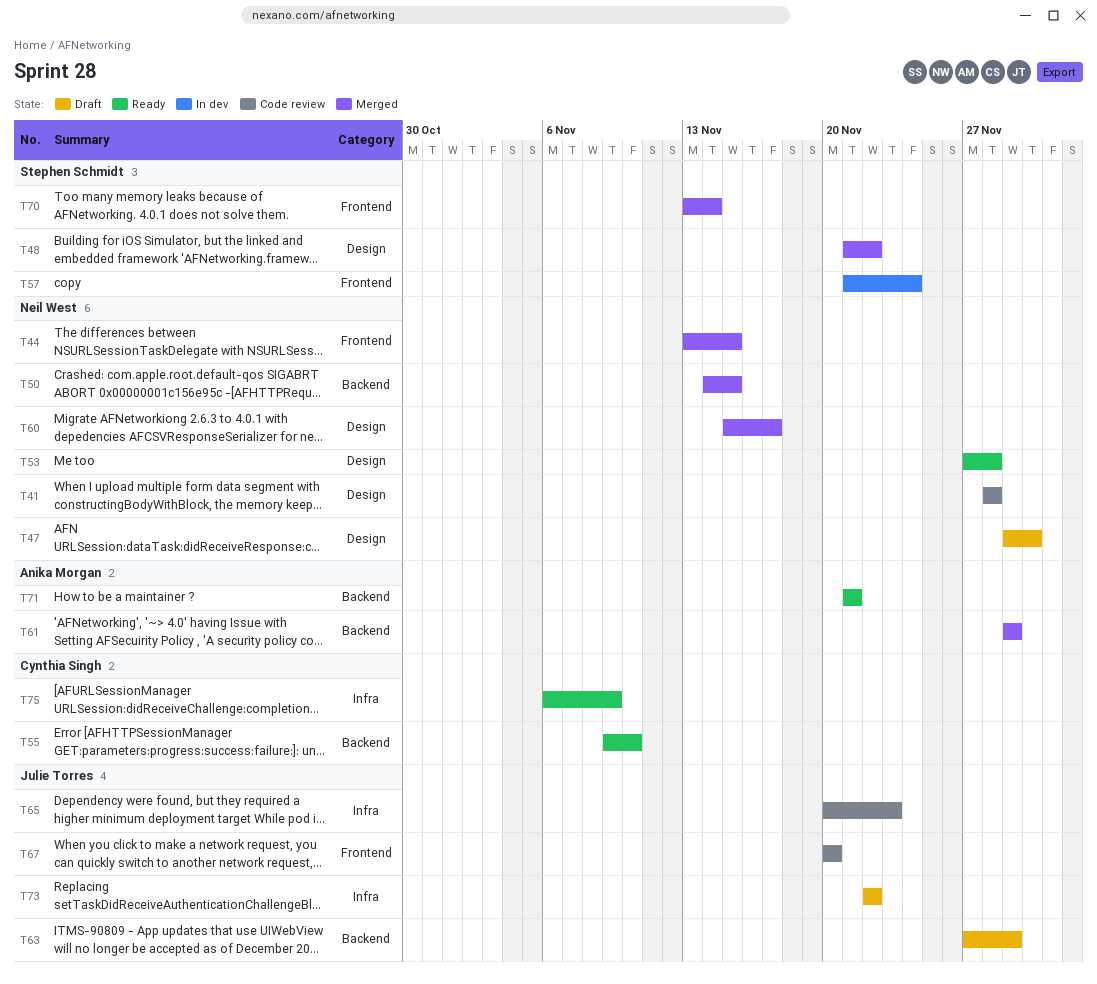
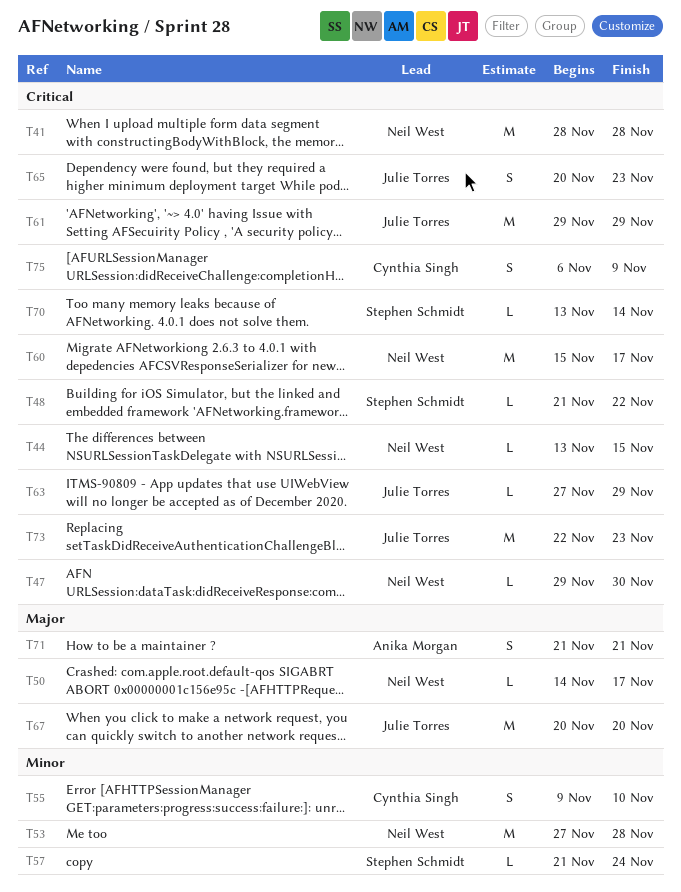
T50, due: Nov 15 -> Nov 17
T61, owner: Anika Morgan -> Julie Torres
T73, due: Nov 22 -> Nov 23

